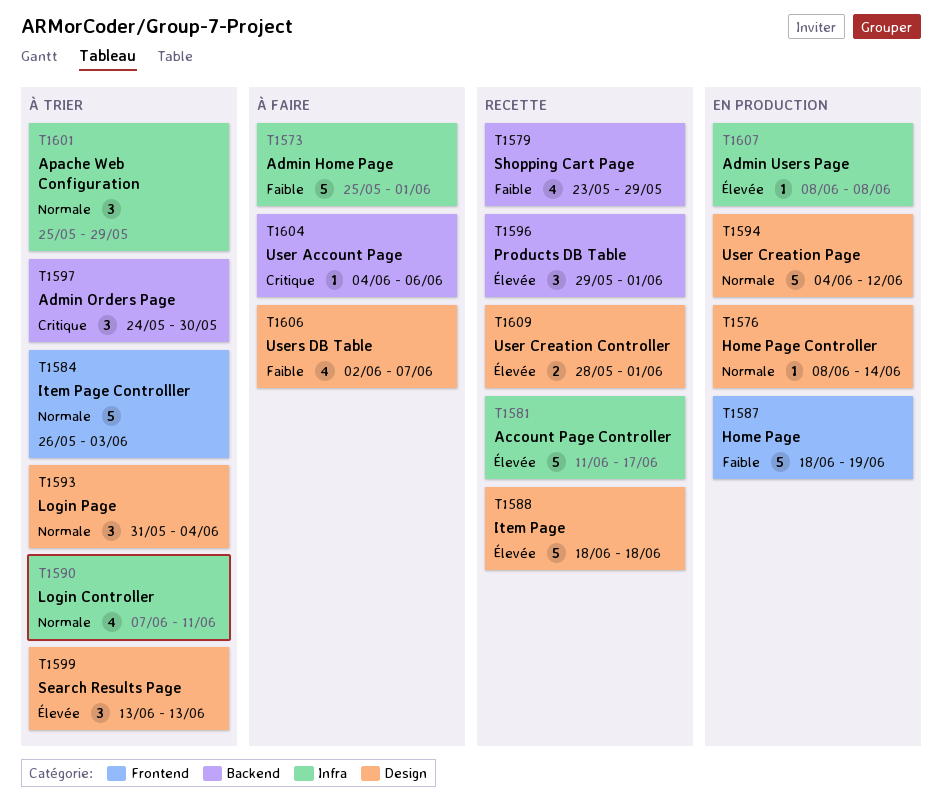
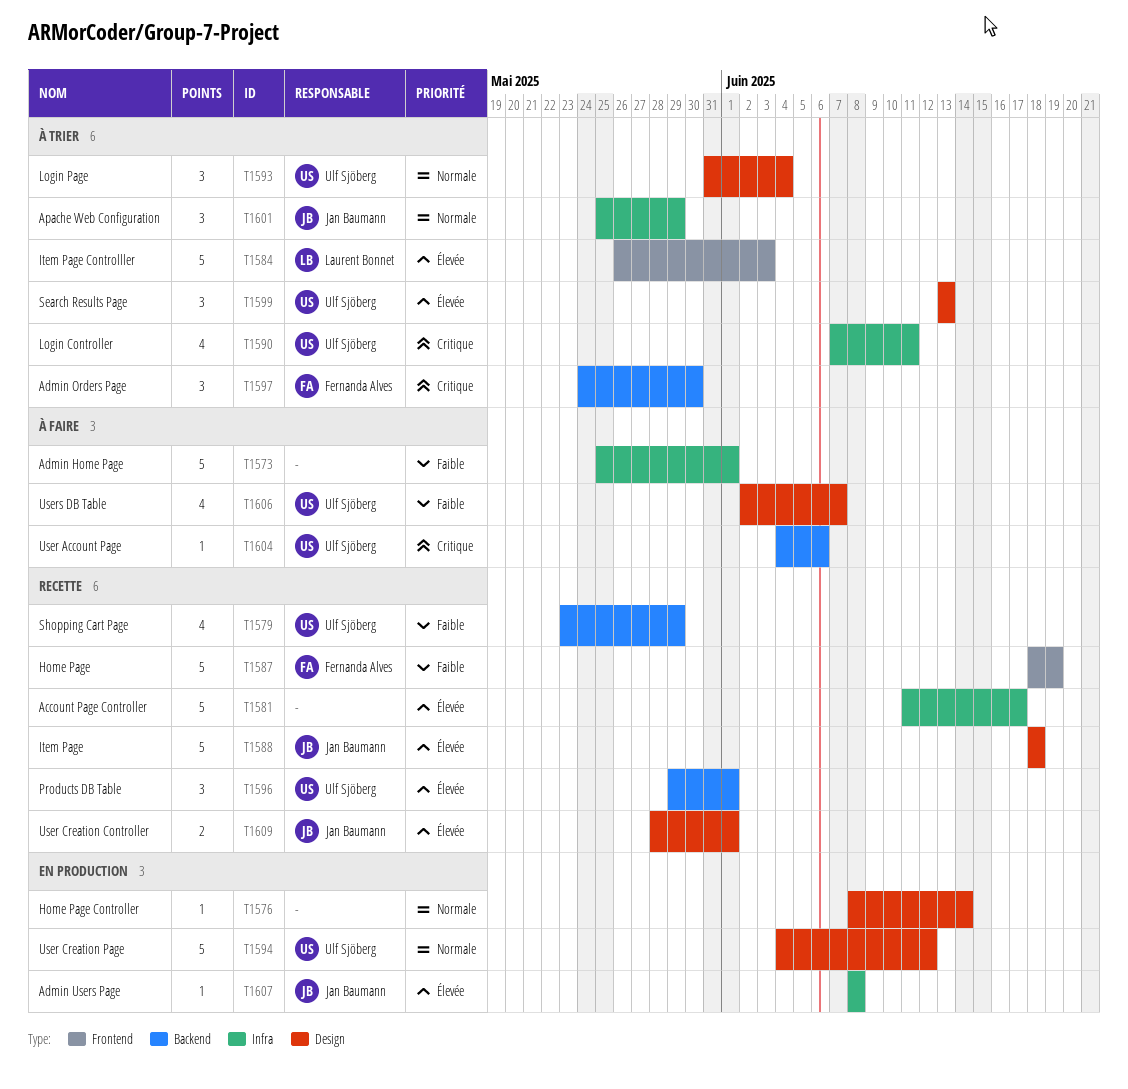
T1584, priority: Normale -> Élevée
T1587, status: En production -> Recette
T1590, priority: Normale -> Critique

